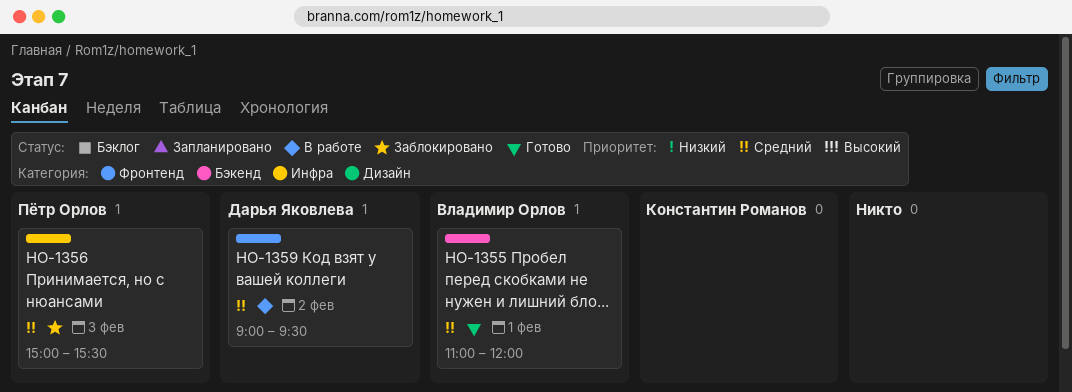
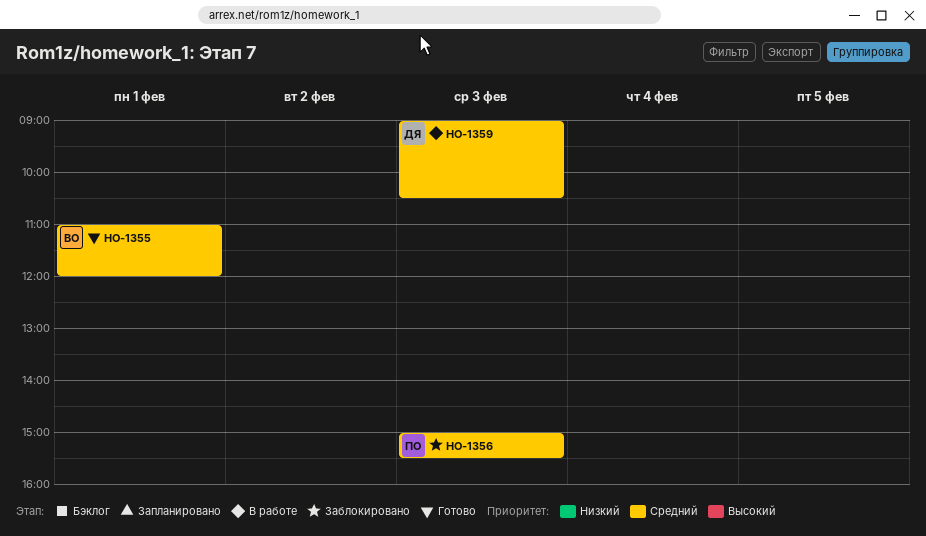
HO-1359, day: Feb 2 -> Feb 3
HO-1359, ends: 09:30 -> 10:30

